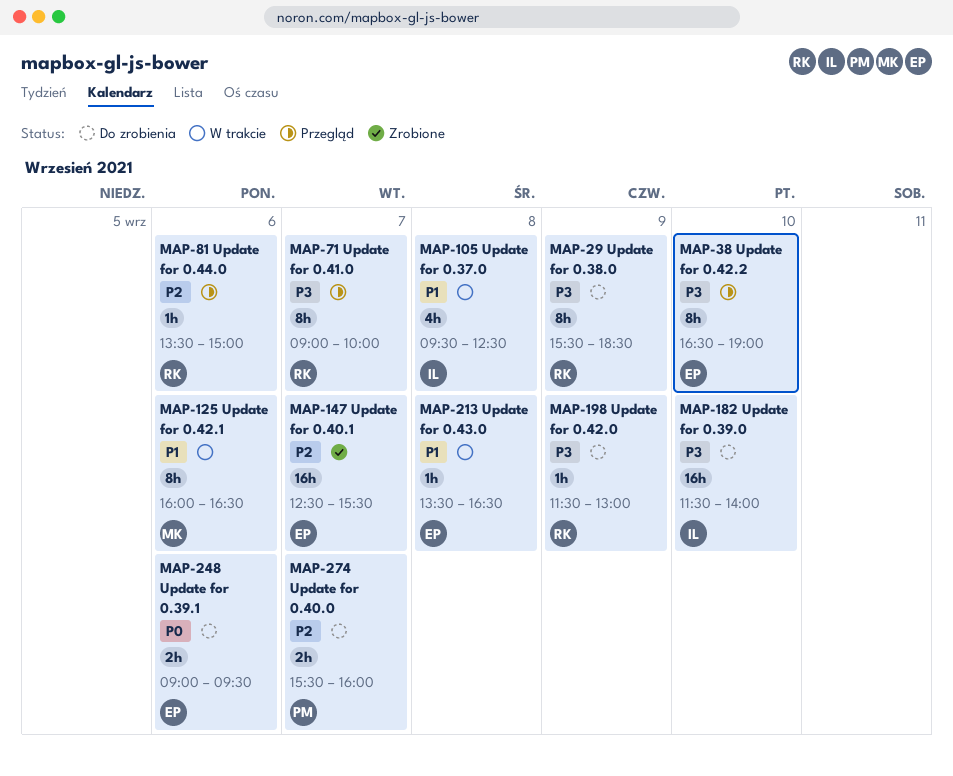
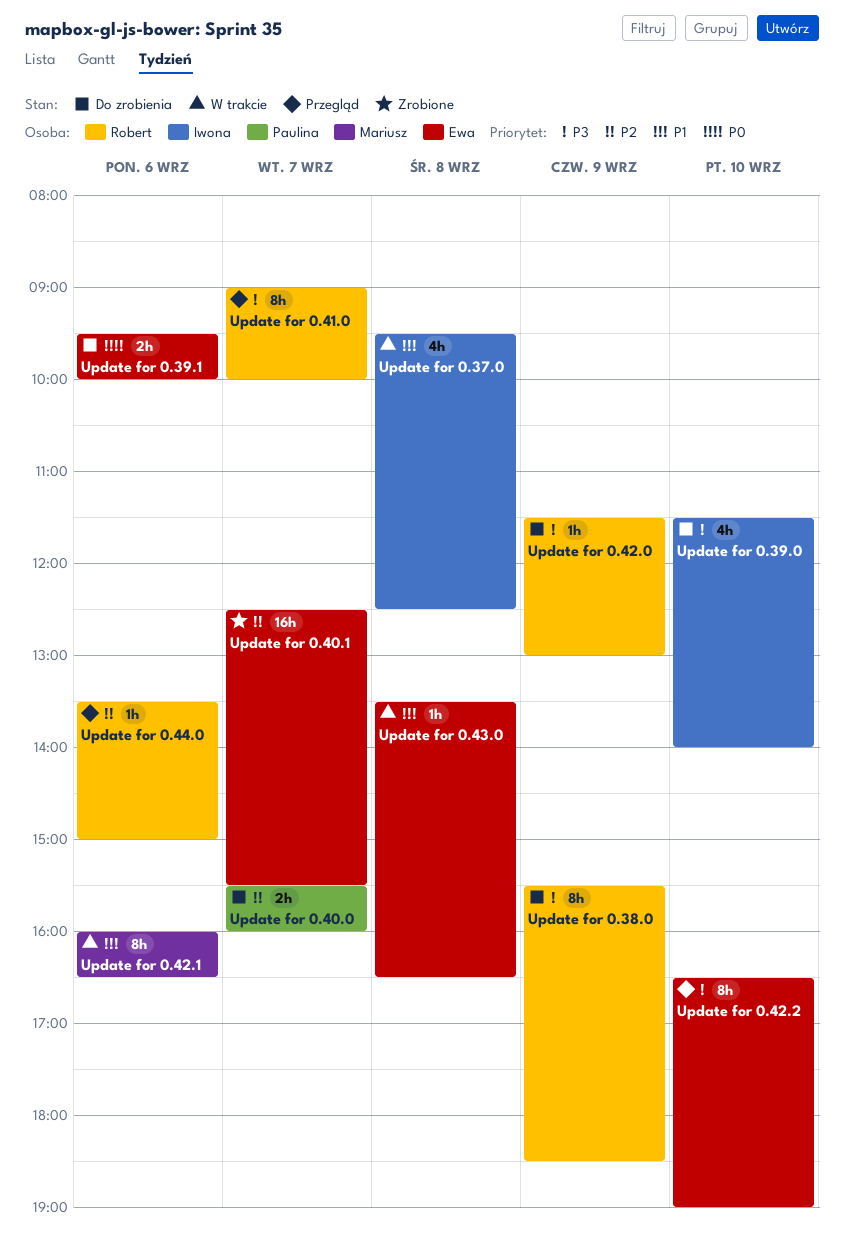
Update for 0.39.0, estimate: 16h -> 4h
Update for 0.39.1, begins: 09:00 -> 09:30
Update for 0.39.1, ends: 09:30 -> 10:00

